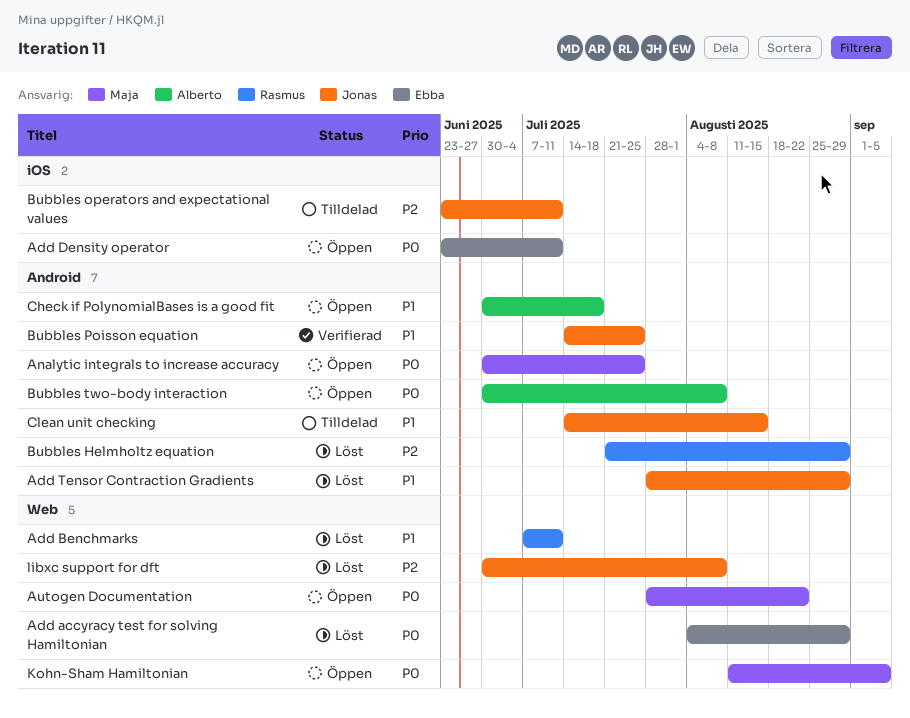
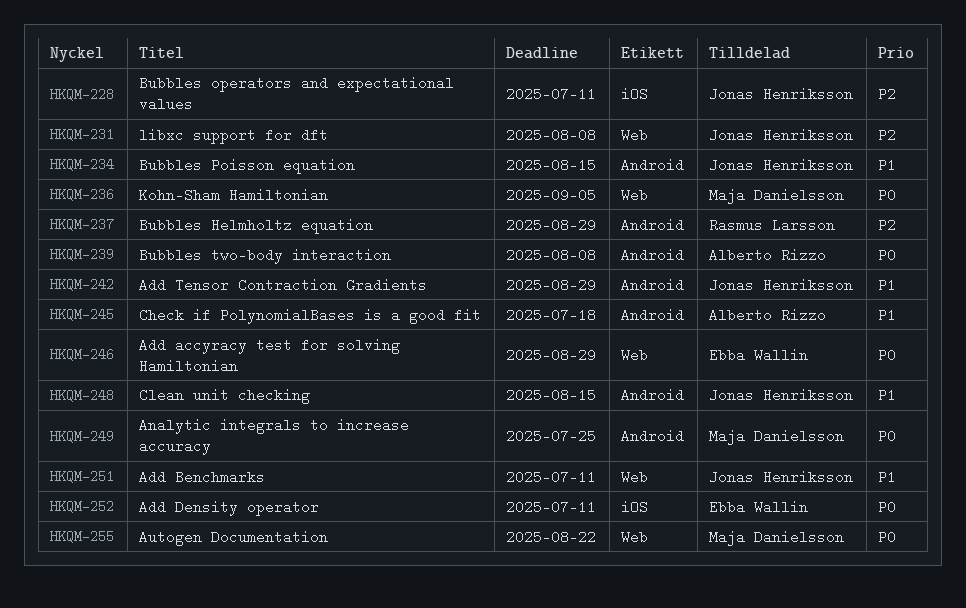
Add Benchmarks, owner: Rasmus Larsson -> Jonas Henriksson
Bubbles Poisson equation, due: Jul 25 -> Aug 15

